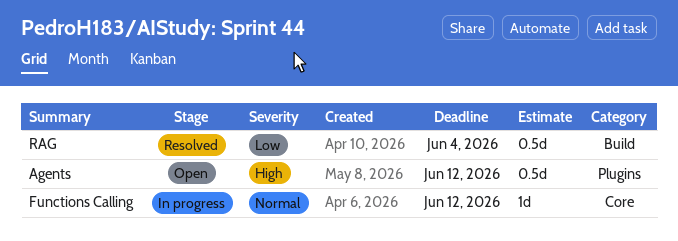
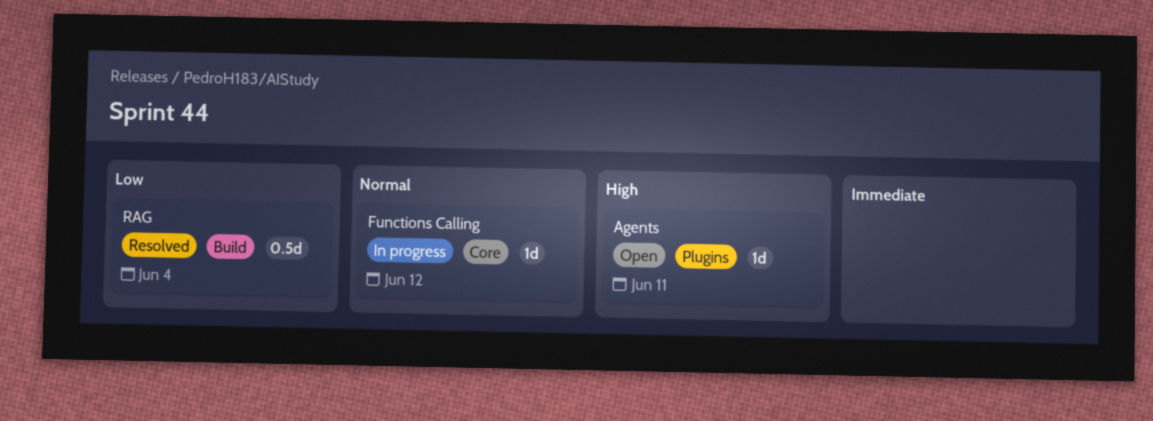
Agents, estimate: 0.5d -> 1d
Agents, due: Jun 12 -> Jun 11

